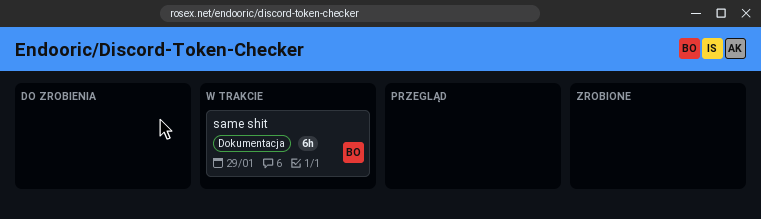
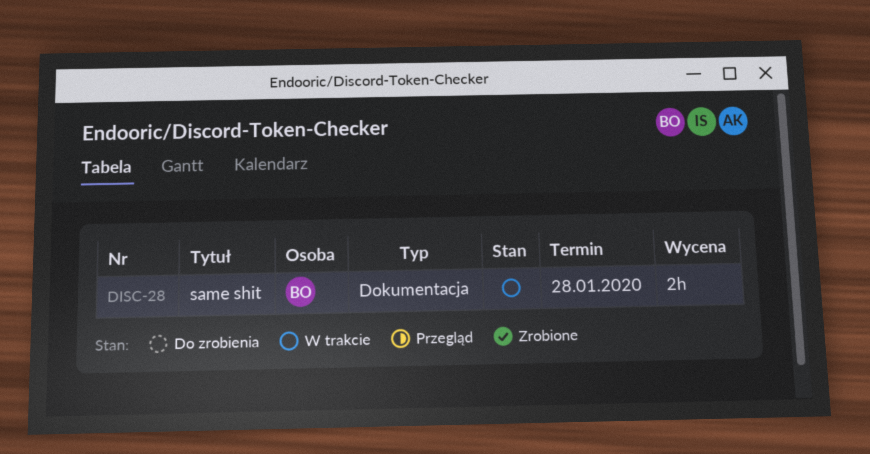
same shit, estimate: 6h -> 2h
same shit, due: Jan 29 -> Jan 28

